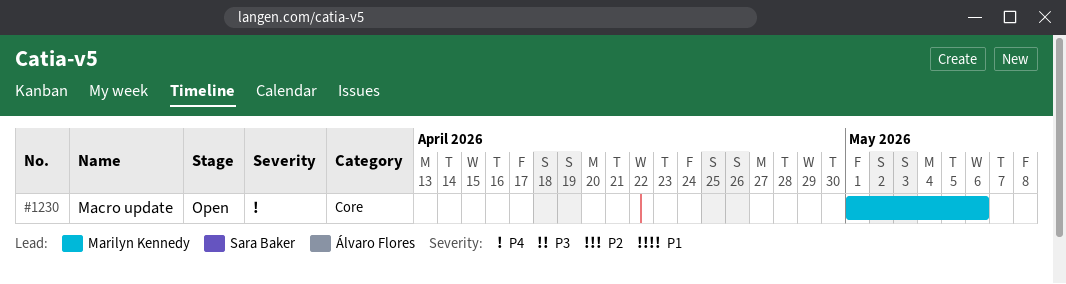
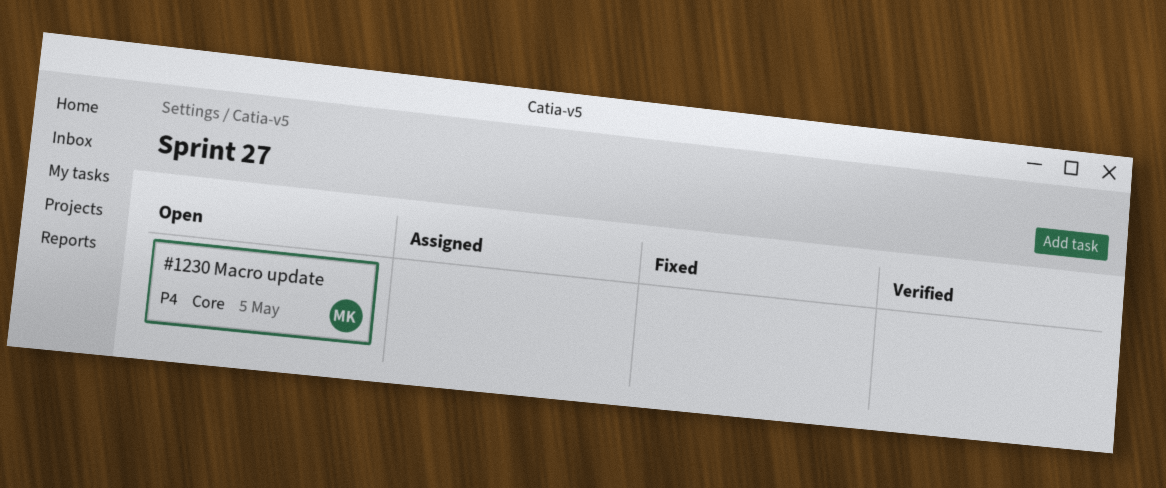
#1230, due: May 6 -> May 5

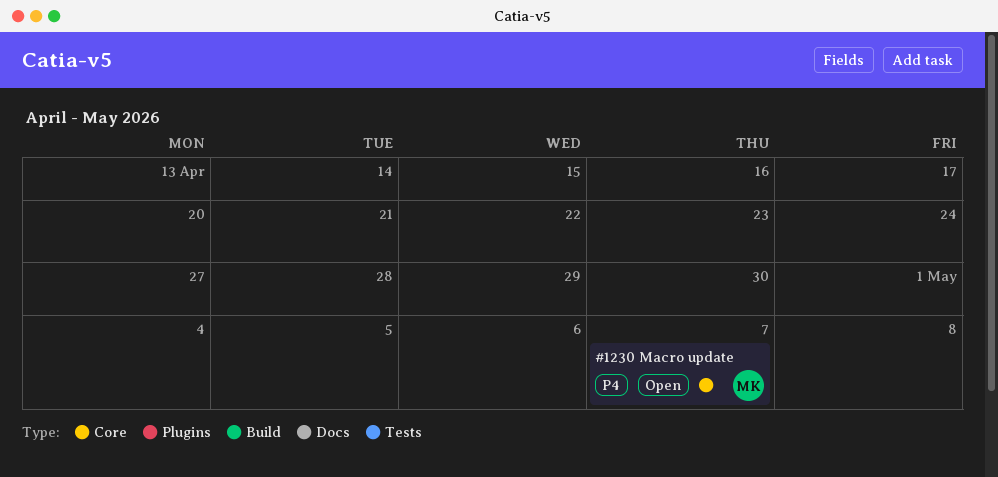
#1230, due: May 5 -> May 7

